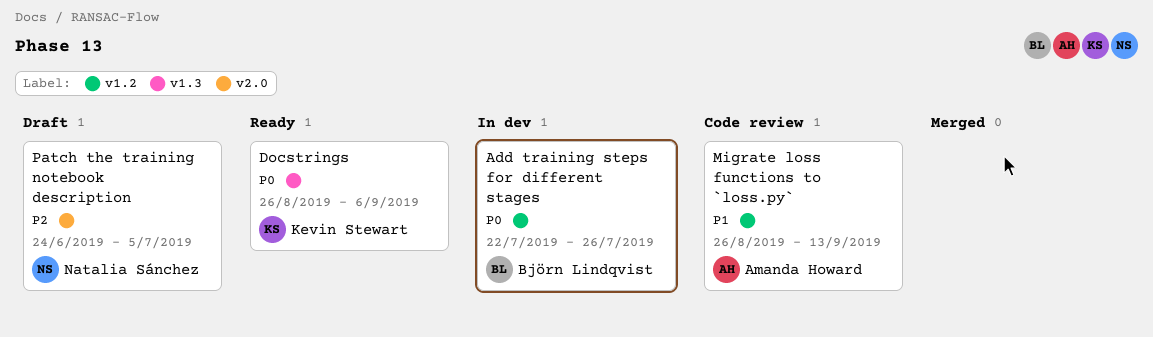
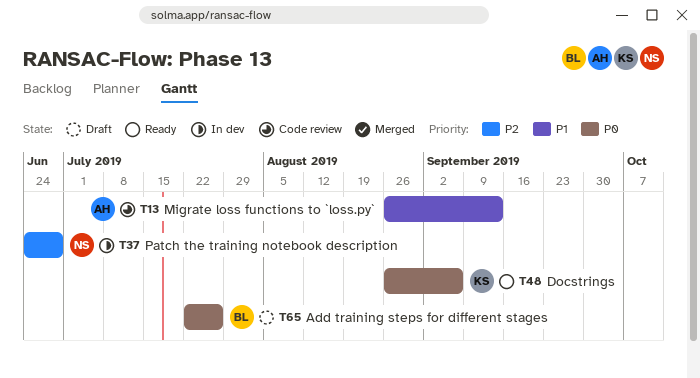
Add training steps for different stages, status: In dev -> Draft
Patch the training notebook description, status: Draft -> In dev
Patch the training notebook description, due: Jul 5 -> Jun 28

